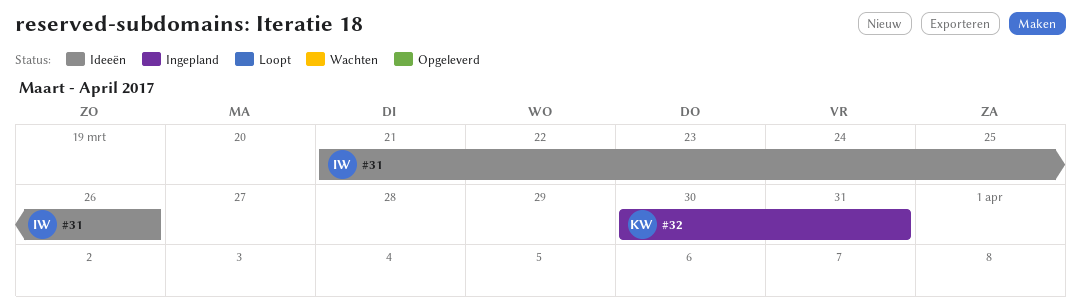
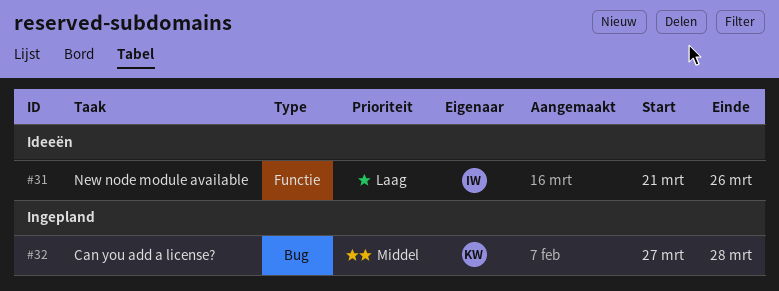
#32, start: Mar 30 -> Mar 27
#32, due: Mar 31 -> Mar 28

